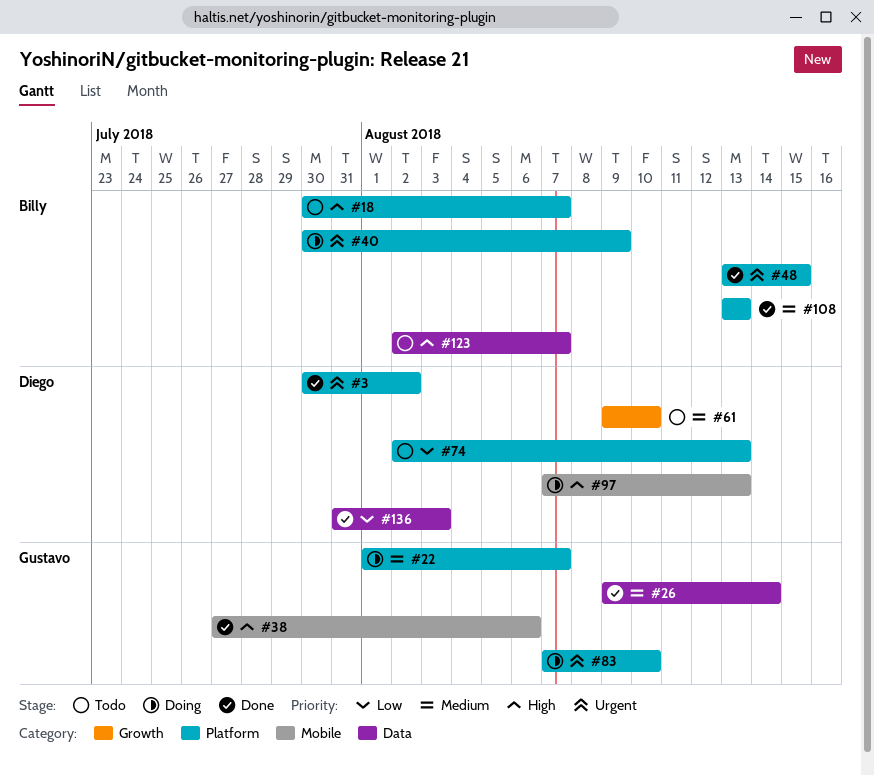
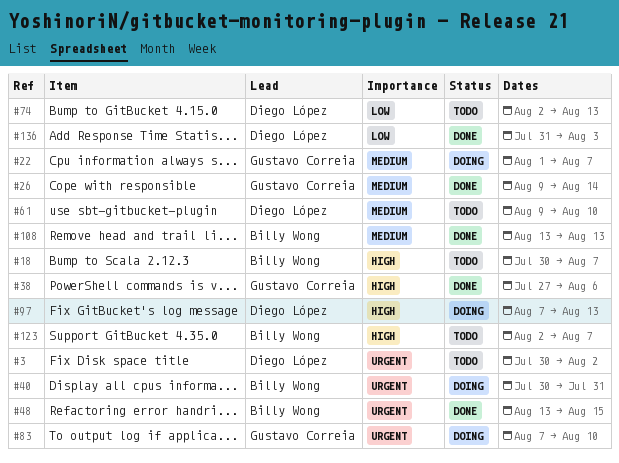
#3, status: Done -> Todo
#40, due: Aug 9 -> Jul 31

